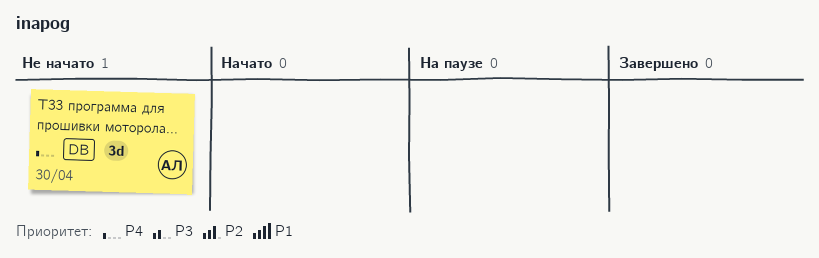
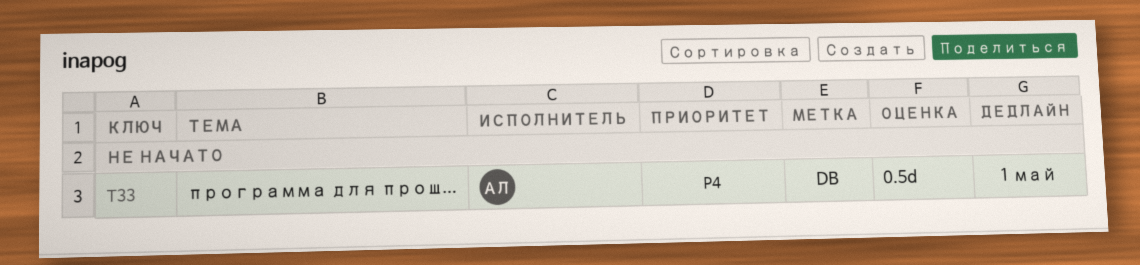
T33, estimate: 3d -> 0.5d
T33, due: Apr 30 -> May 1

